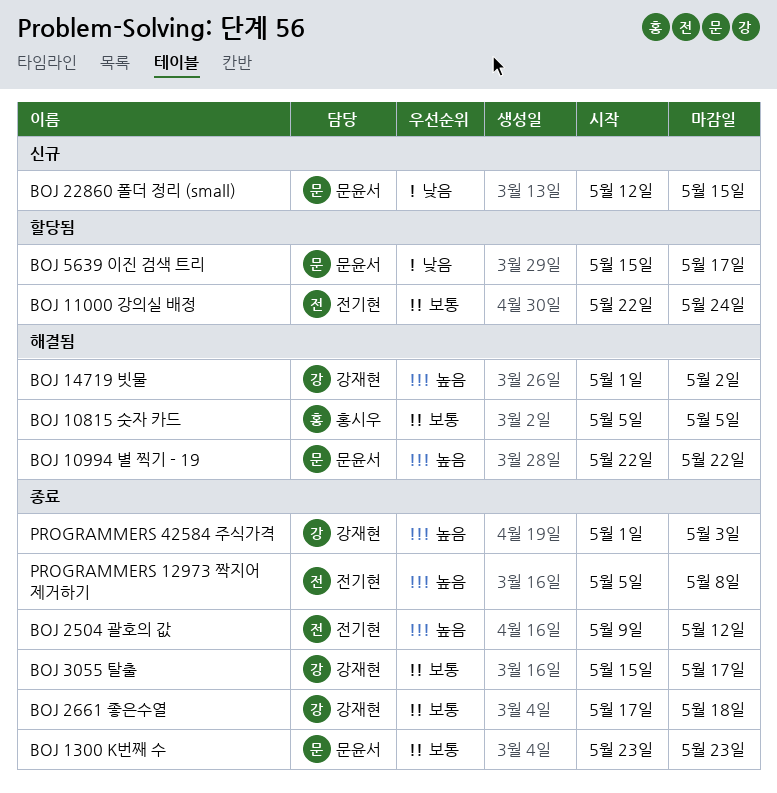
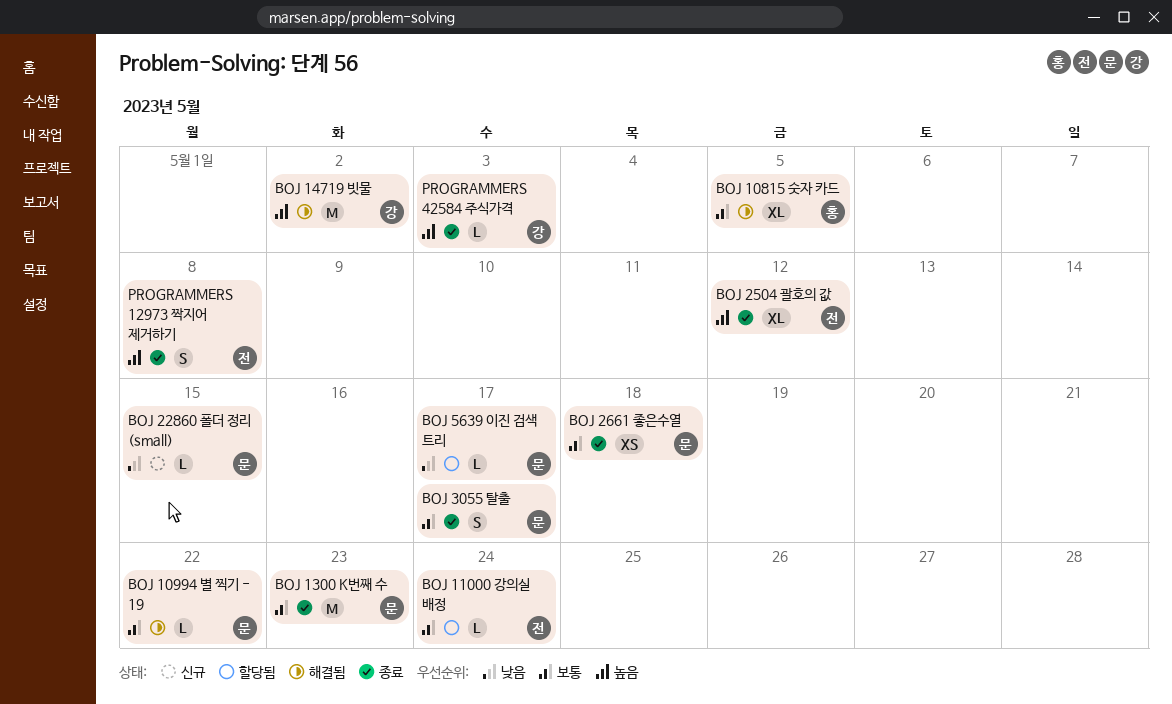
BOJ 10994 별 찍기 - 19, priority: 높음 -> 보통
BOJ 2661 좋은수열, owner: 강재현 -> 문윤서
BOJ 3055 탈출, owner: 강재현 -> 문윤서

